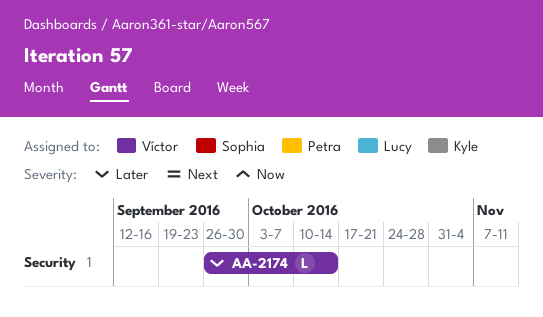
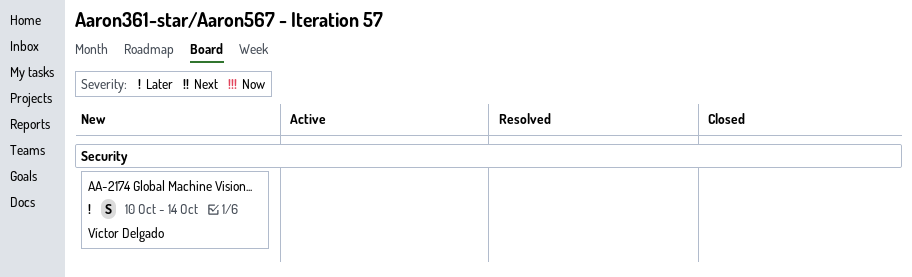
AA-2174, estimate: L -> S
AA-2174, start: Sep 26 -> Oct 10

